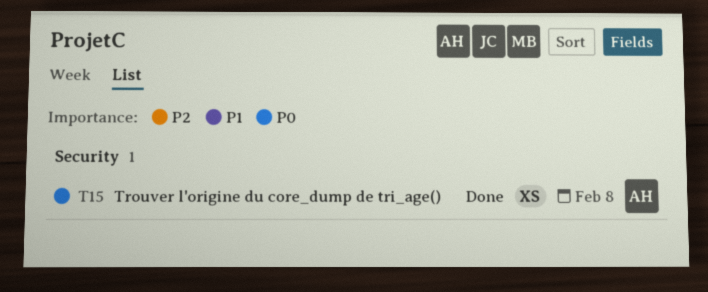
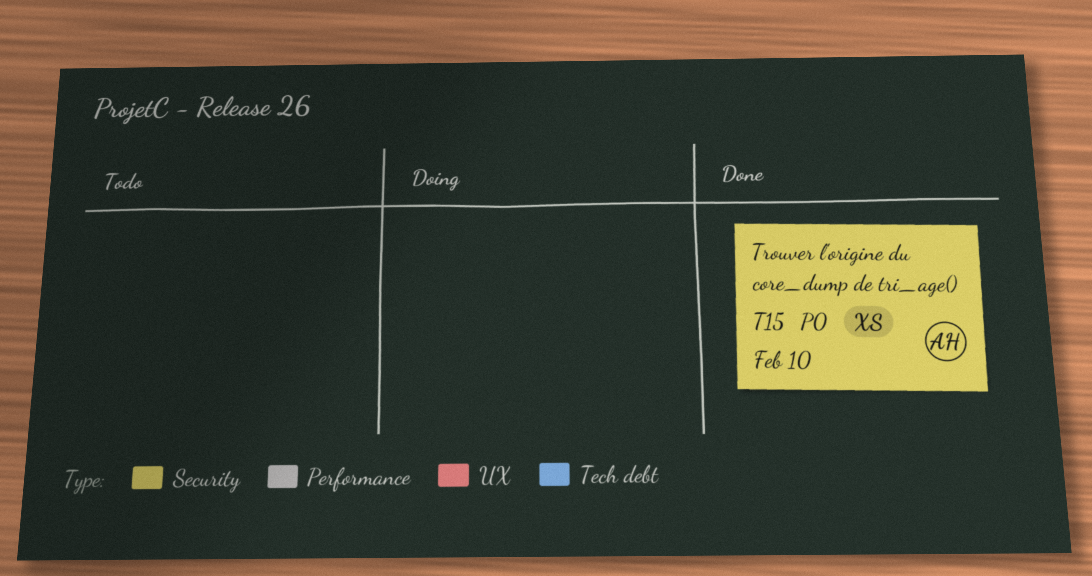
T15, due: Feb 8 -> Feb 10

